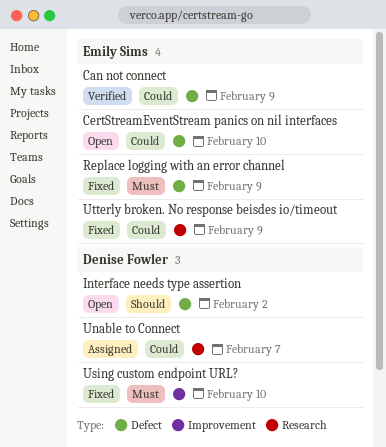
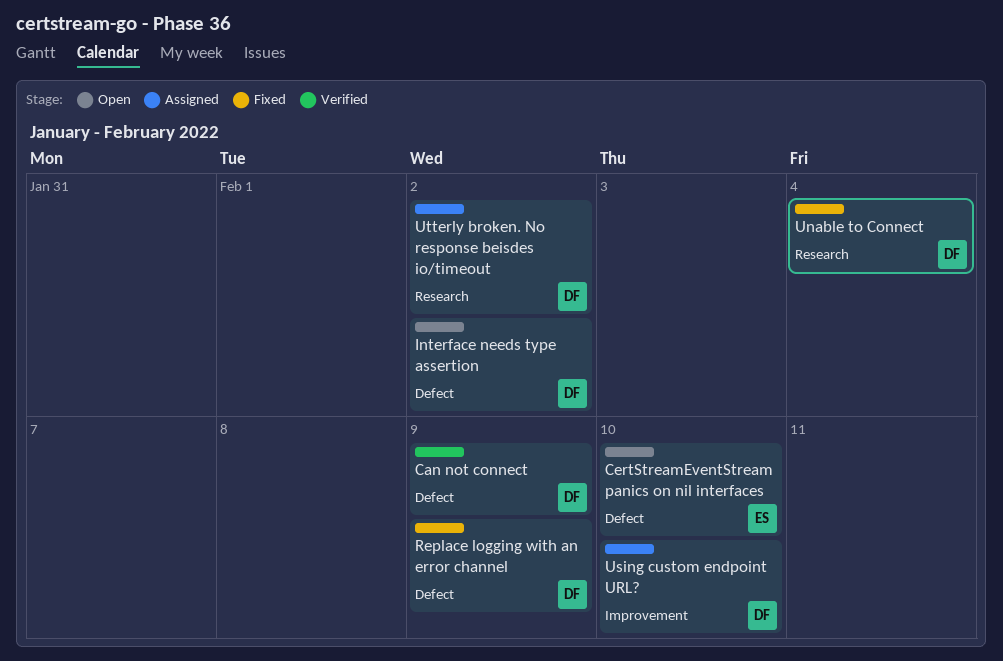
Can not connect, owner: Emily Sims -> Denise Fowler
Replace logging with an error channel, owner: Emily Sims -> Denise Fowler
Unable to Connect, status: Assigned -> Fixed
Unable to Connect, due: Feb 7 -> Feb 4
Using custom endpoint URL?, status: Fixed -> Assigned
Utterly broken. No response beisdes io/timeout, status: Fixed -> Assigned
Utterly broken. No response beisdes io/timeout, owner: Emily Sims -> Denise Fowler
Utterly broken. No response beisdes io/timeout, due: Feb 9 -> Feb 2

